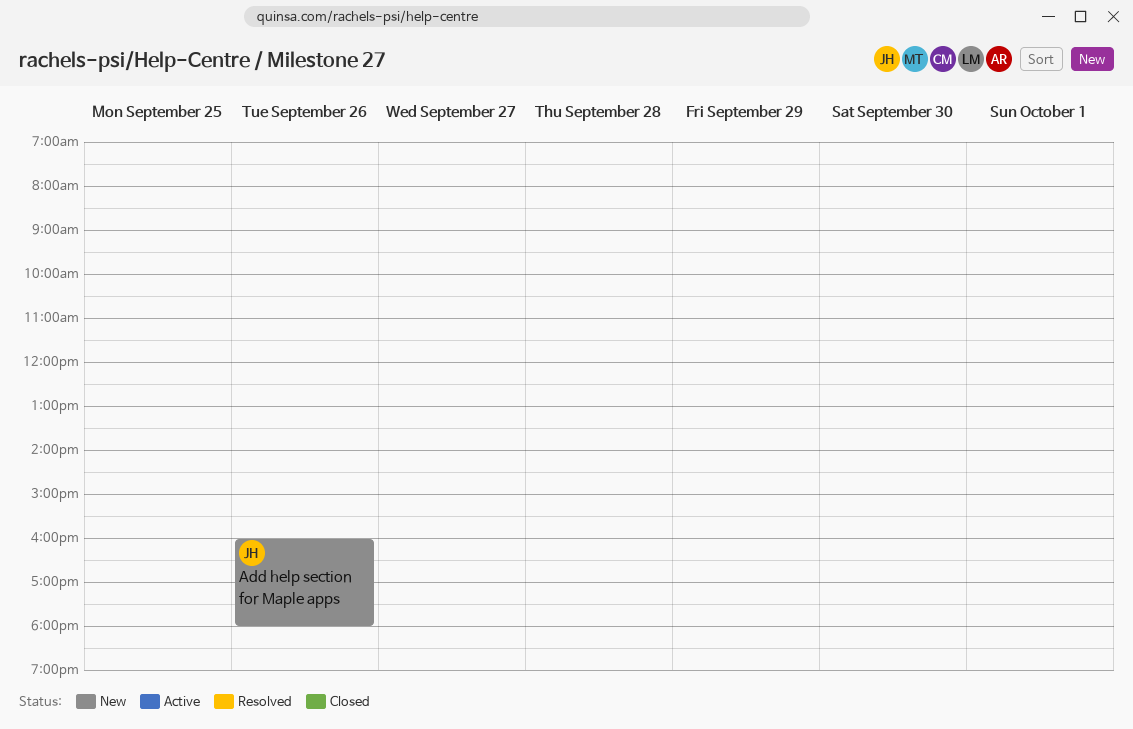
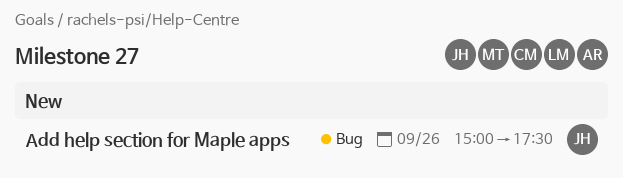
Add help section for Maple apps, begins: 16:00 -> 15:00
Add help section for Maple apps, ends: 18:00 -> 17:30

